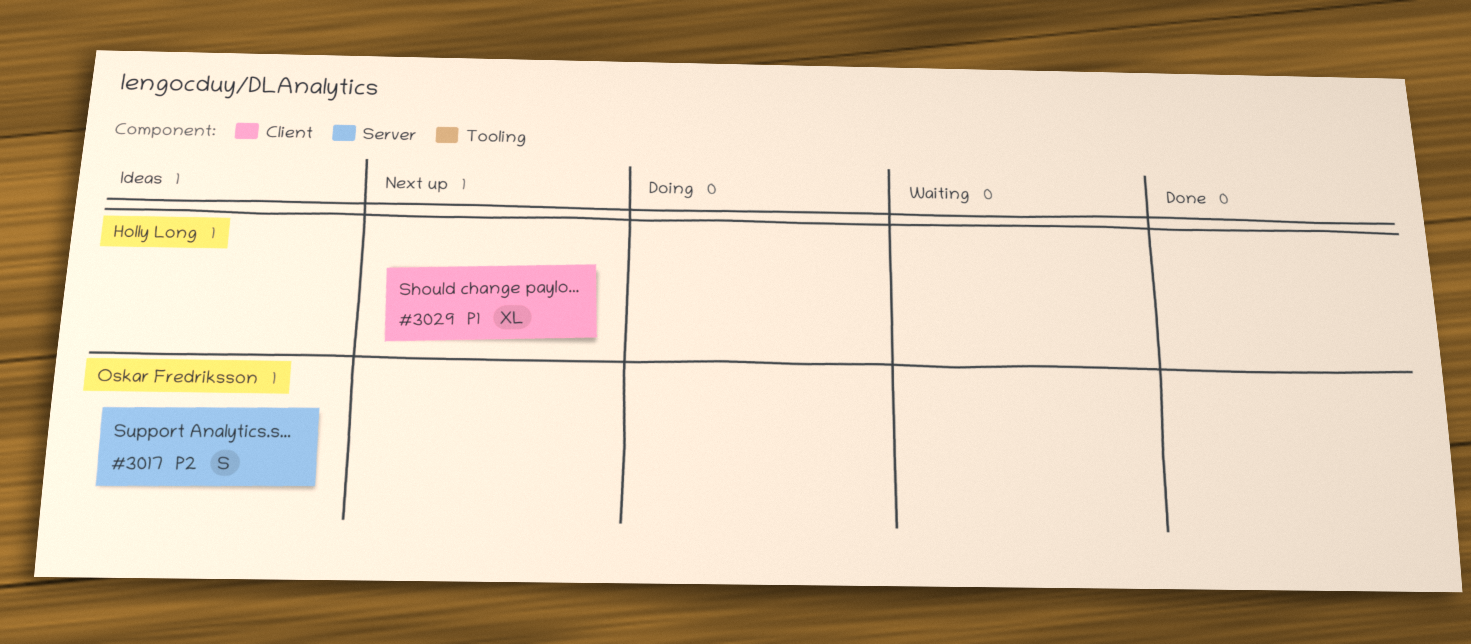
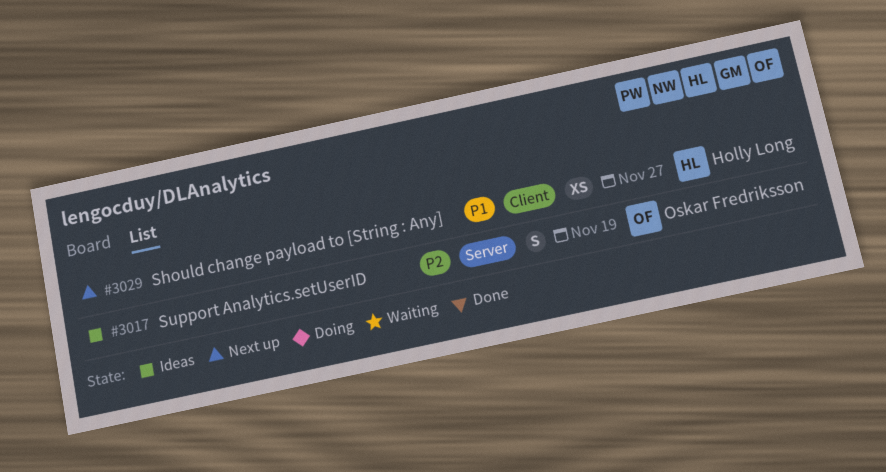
#3029, estimate: XL -> XS

